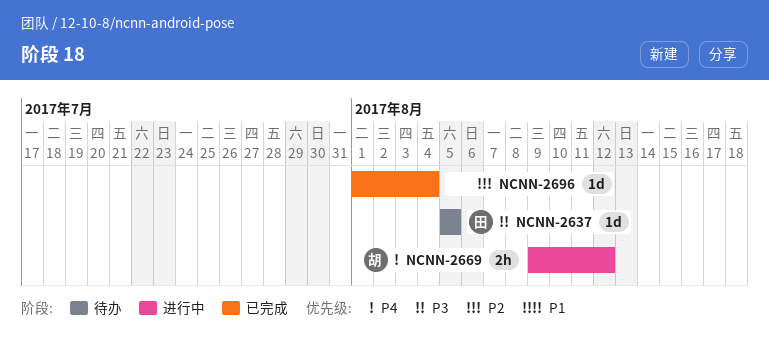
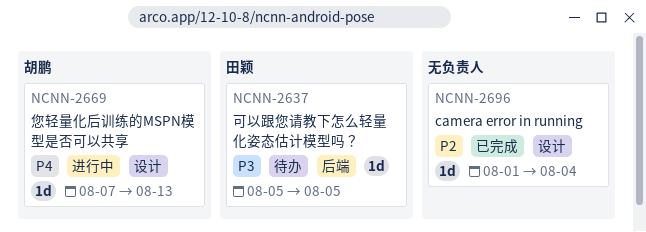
NCNN-2669, estimate: 2h -> 1d
NCNN-2669, start: Aug 9 -> Aug 7
NCNN-2669, due: Aug 12 -> Aug 13

